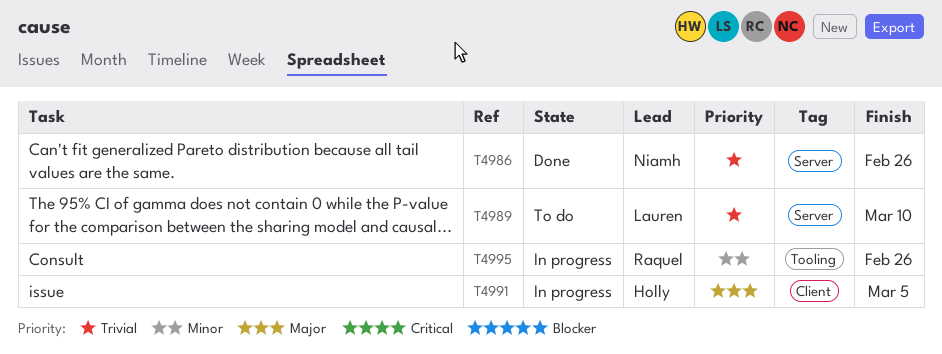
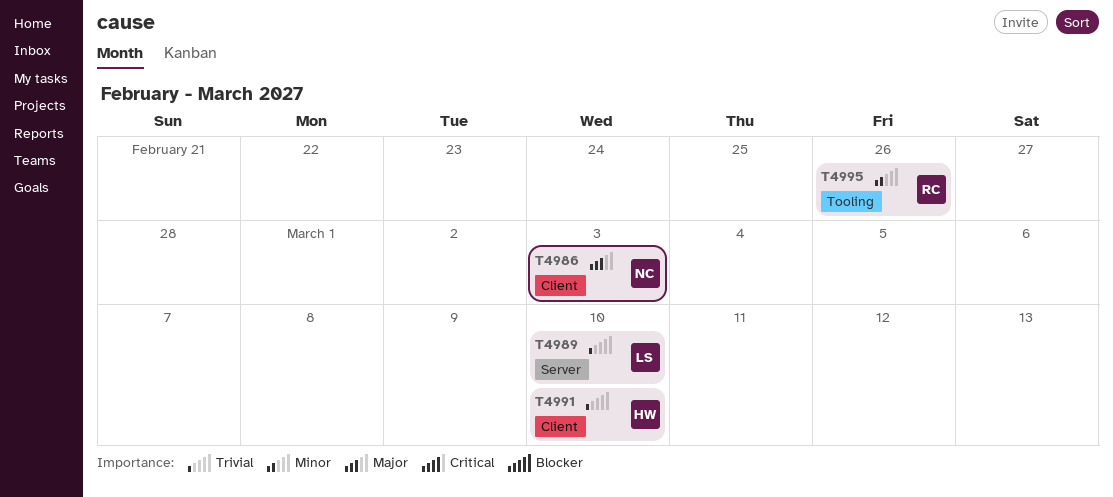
T4986, priority: Trivial -> Major
T4986, label: Server -> Client
T4986, due: Feb 26 -> Mar 3
T4991, priority: Major -> Trivial
T4991, due: Mar 5 -> Mar 10

